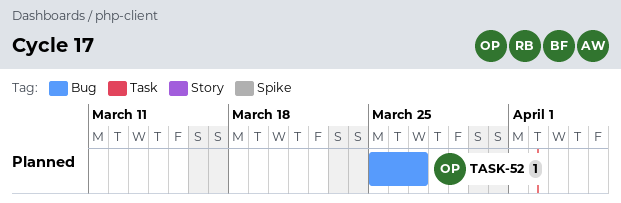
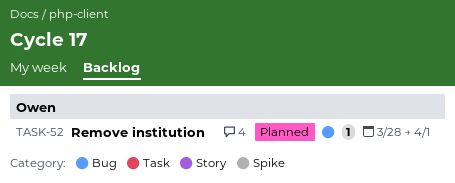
TASK-52, start: Mar 25 -> Mar 28
TASK-52, due: Mar 27 -> Apr 1

